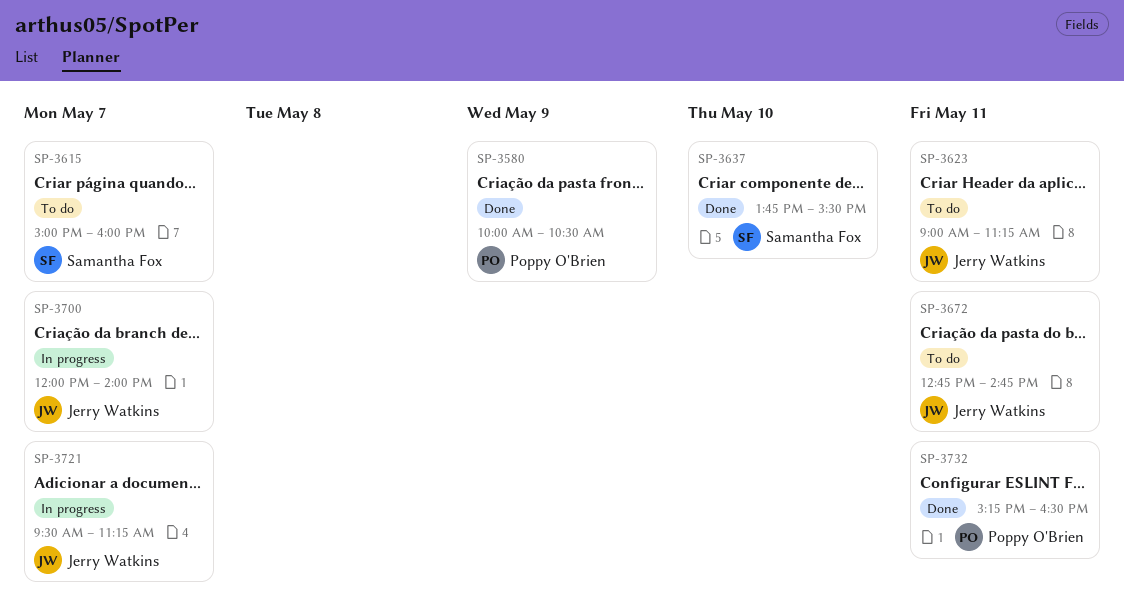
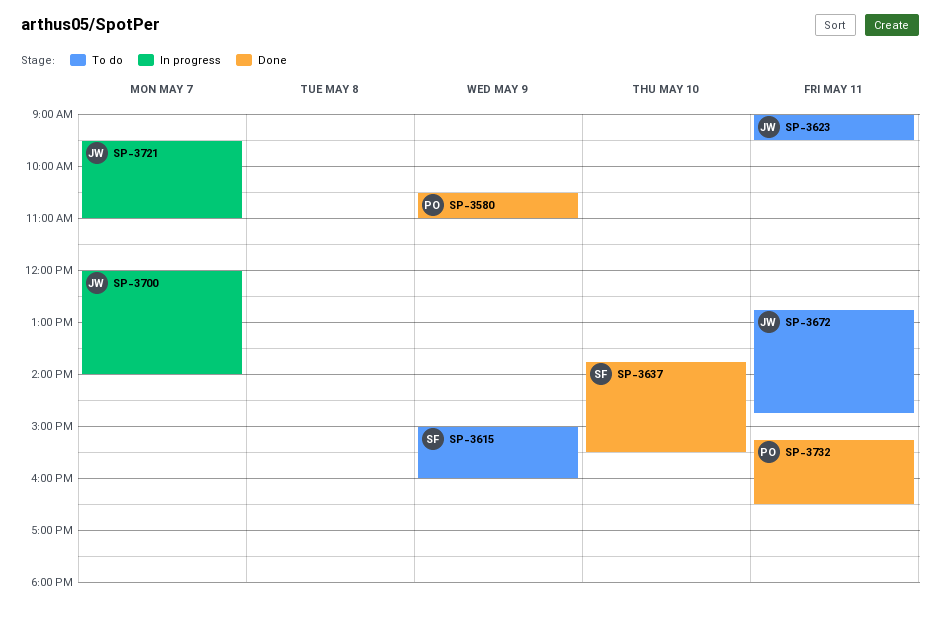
SP-3580, begins: 10:00 -> 10:30
SP-3580, ends: 10:30 -> 11:00
SP-3615, day: May 7 -> May 9
SP-3623, ends: 11:15 -> 09:30
SP-3721, ends: 11:15 -> 11:00

